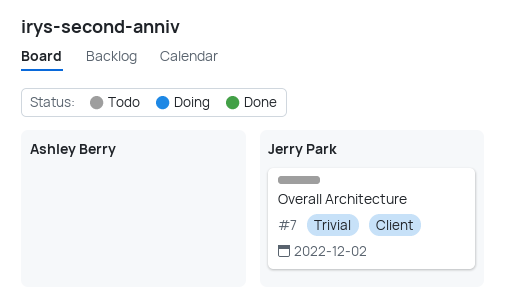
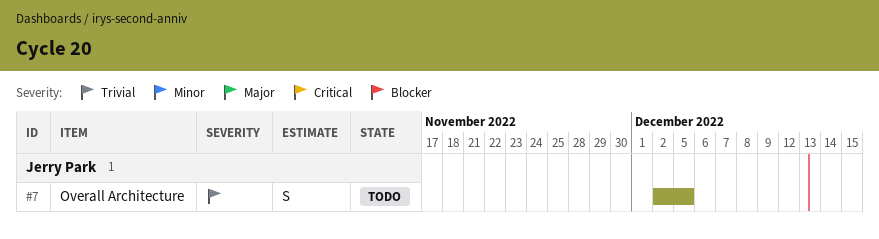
#7, due: Dec 2 -> Dec 5

